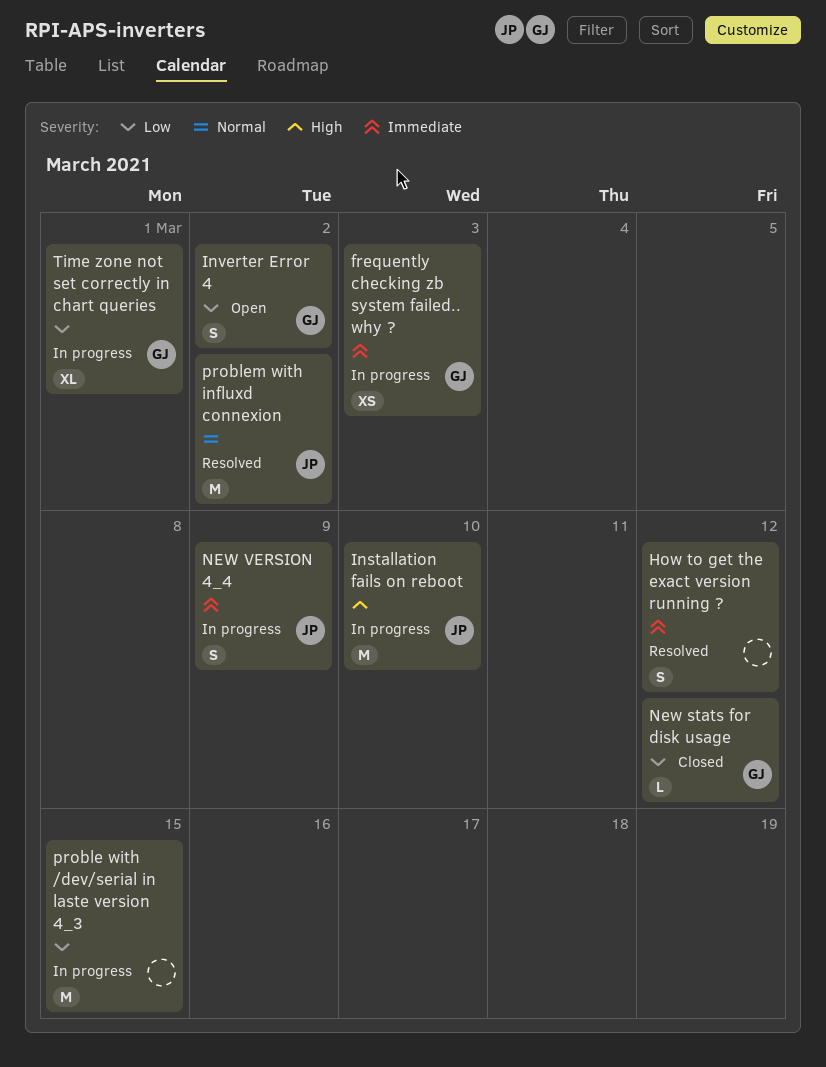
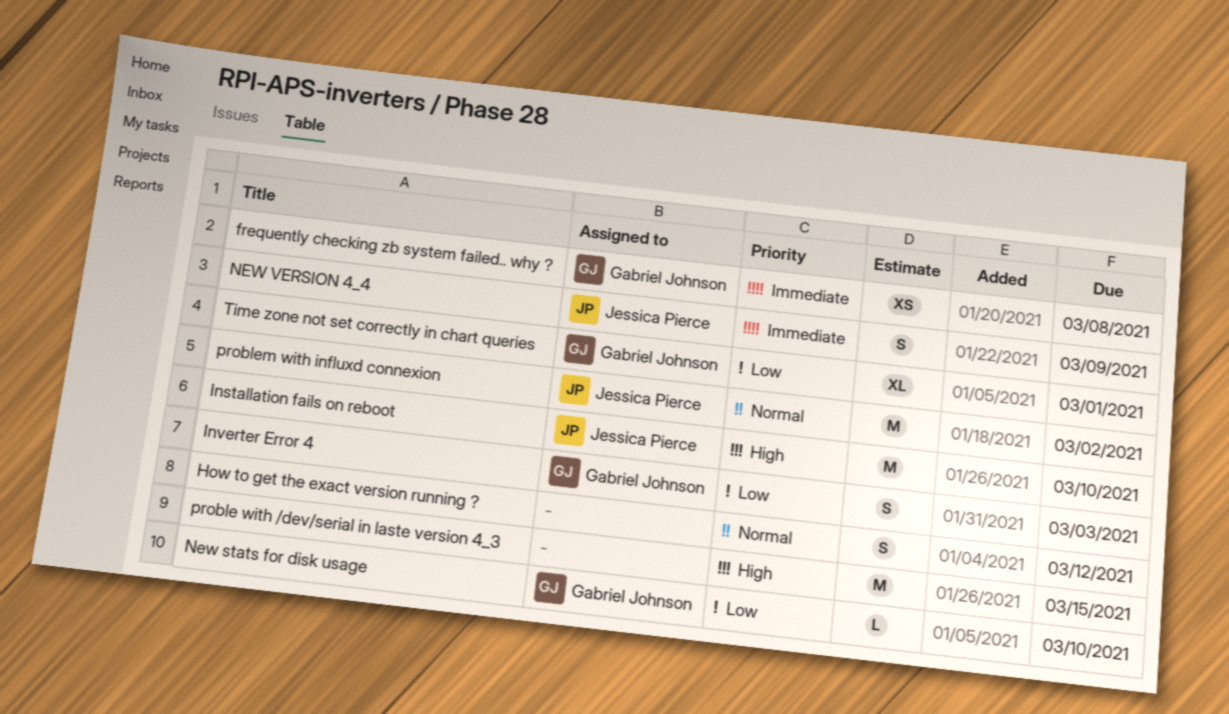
frequently checking zb system failed.. why ?, due: Mar 3 -> Mar 8
How to get the exact version running ?, priority: Immediate -> Normal
Inverter Error 4, due: Mar 2 -> Mar 3
New stats for disk usage, due: Mar 12 -> Mar 10
proble with /dev/serial in laste version 4_3, priority: Low -> High

